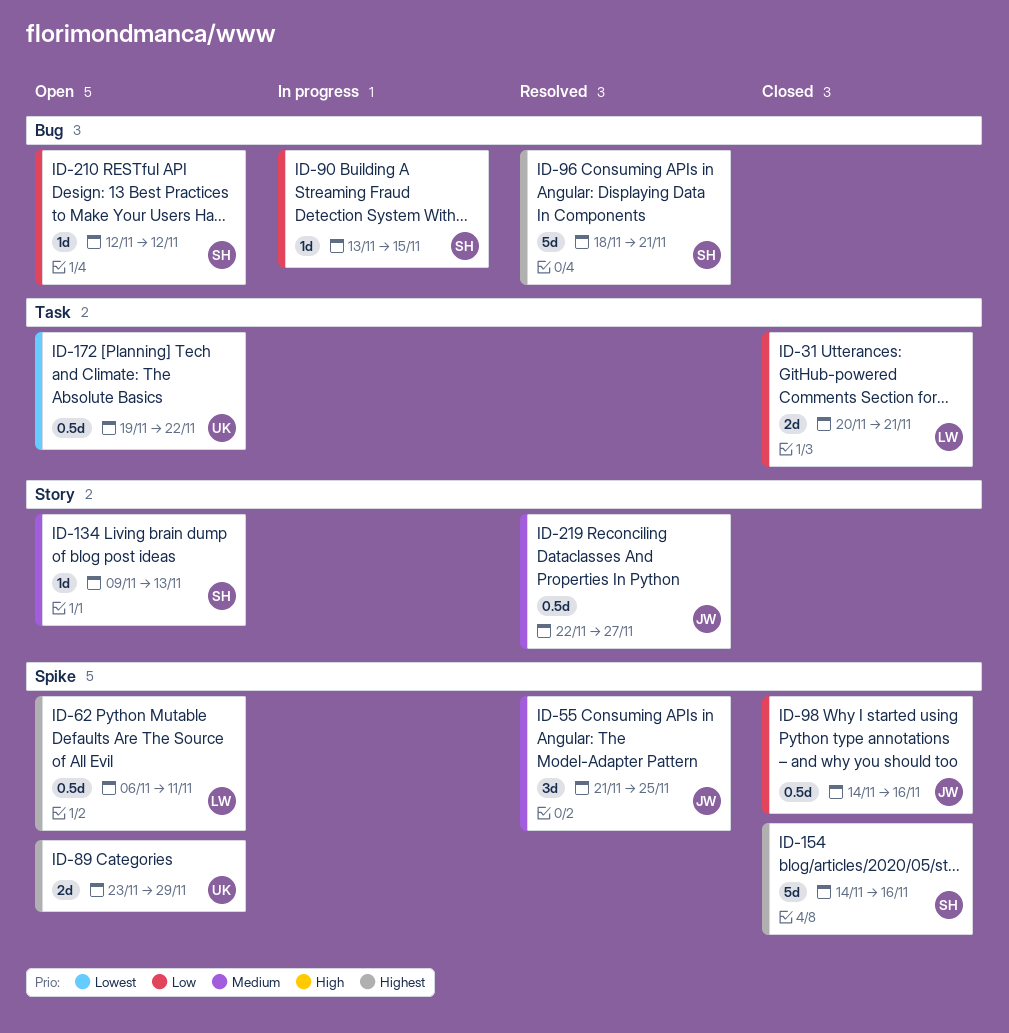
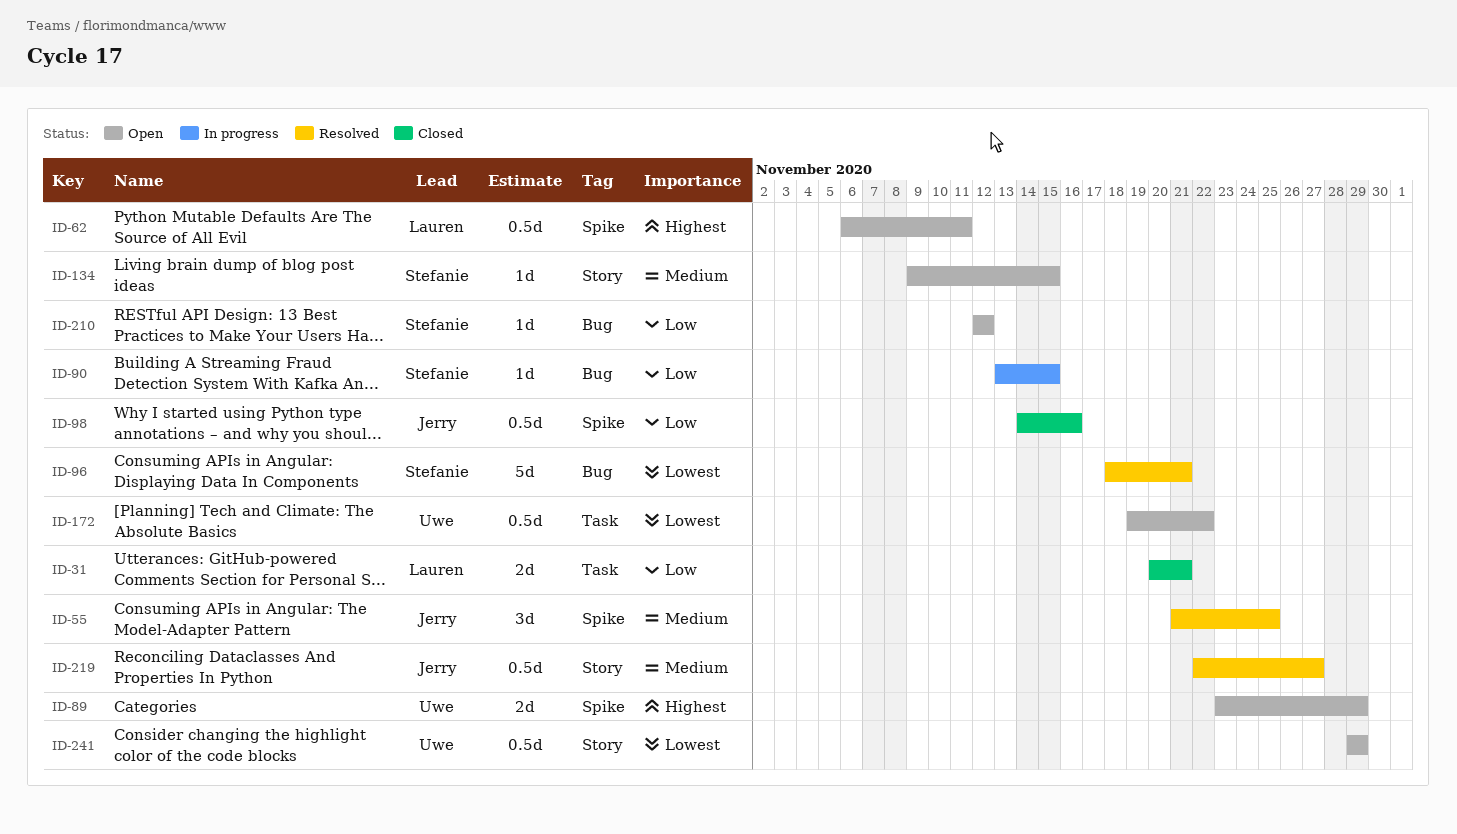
ID-96, priority: Highest -> Lowest
ID-134, due: Nov 13 -> Nov 15
ID-154: present -> none
ID-241: none -> present

